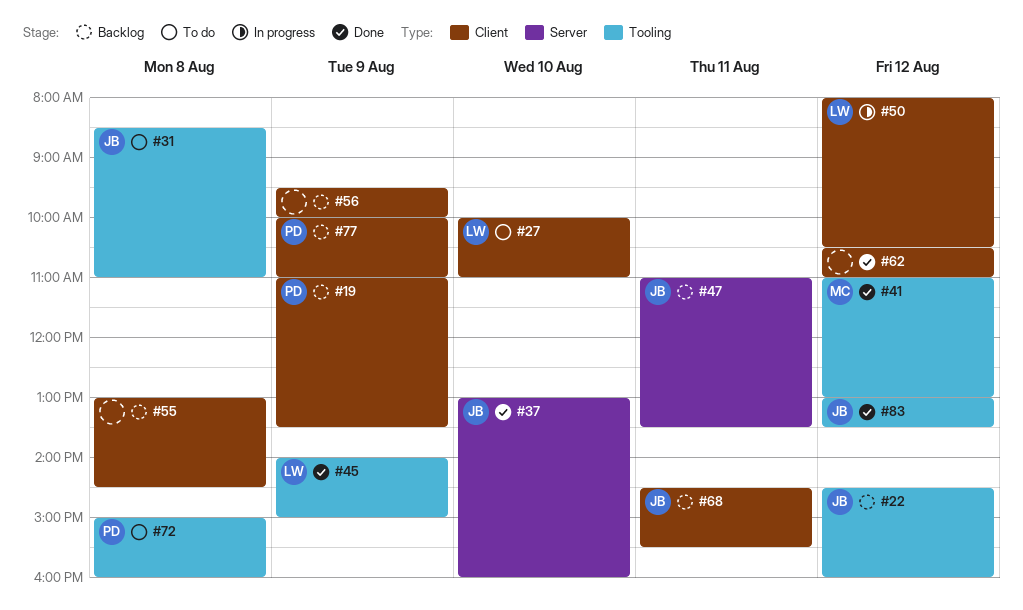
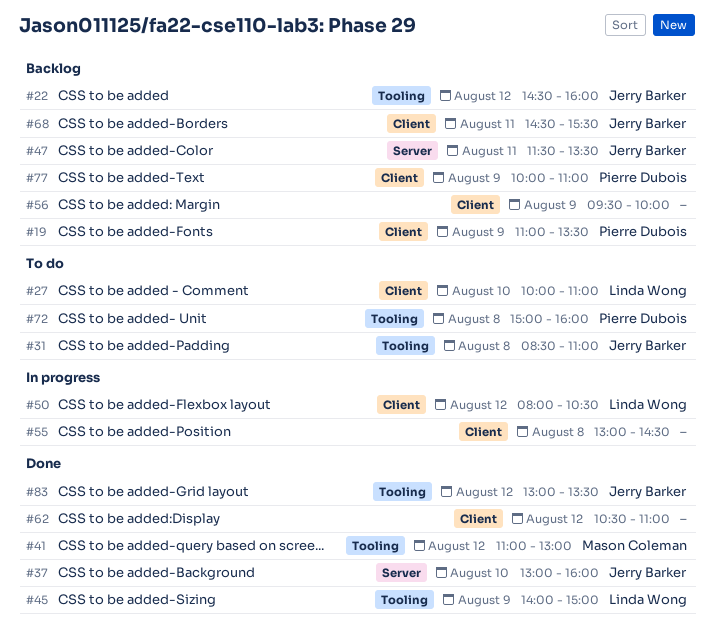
#47, begins: 11:00 -> 11:30
#55, status: Backlog -> In progress

